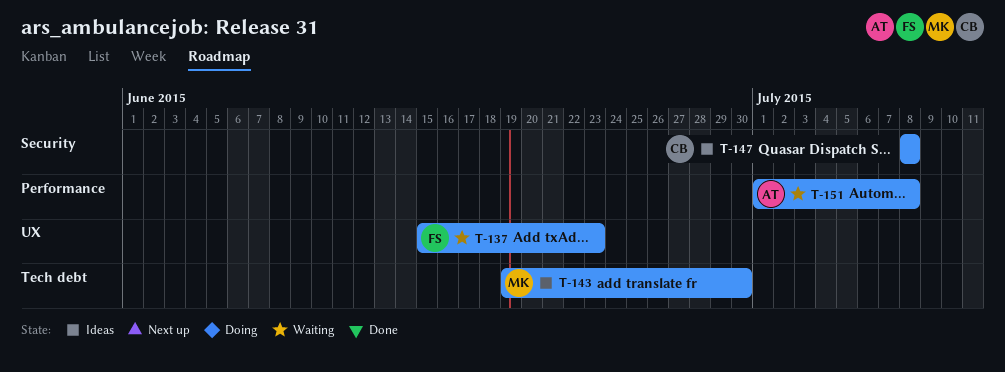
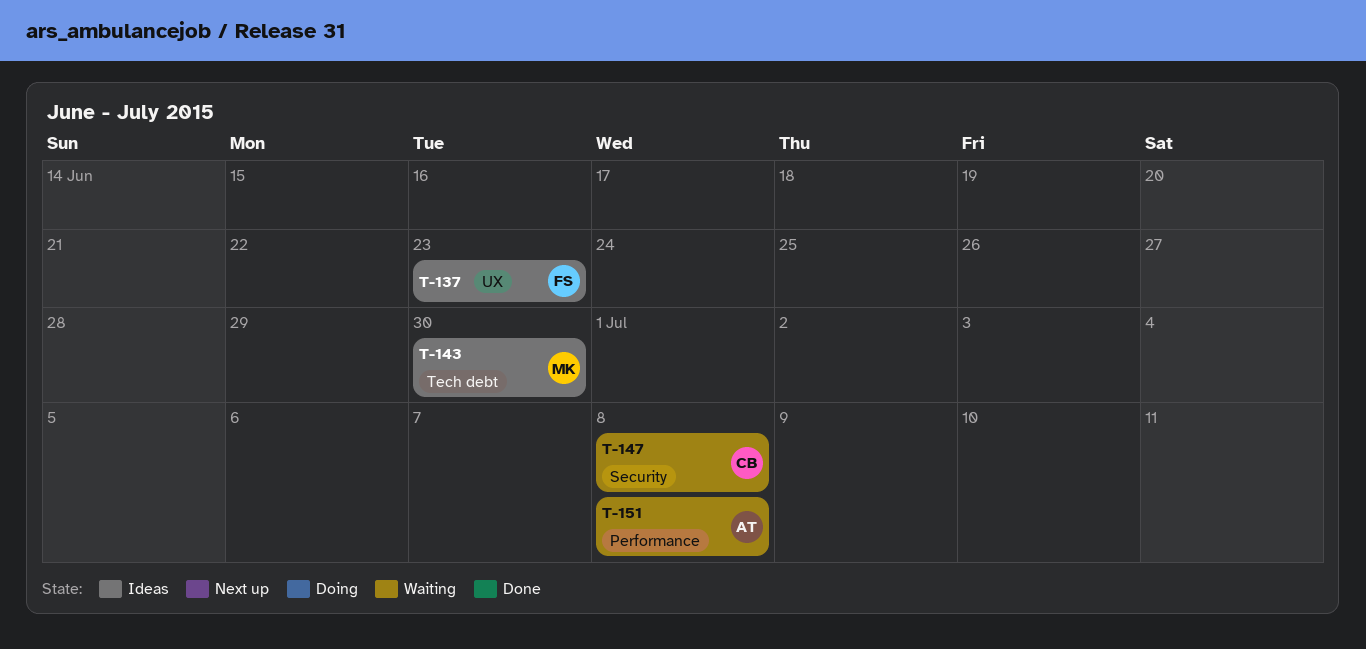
T-137, status: Waiting -> Ideas
T-147, status: Ideas -> Waiting

